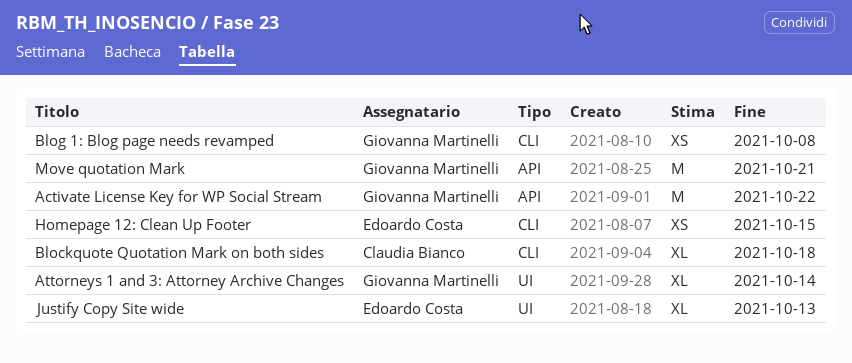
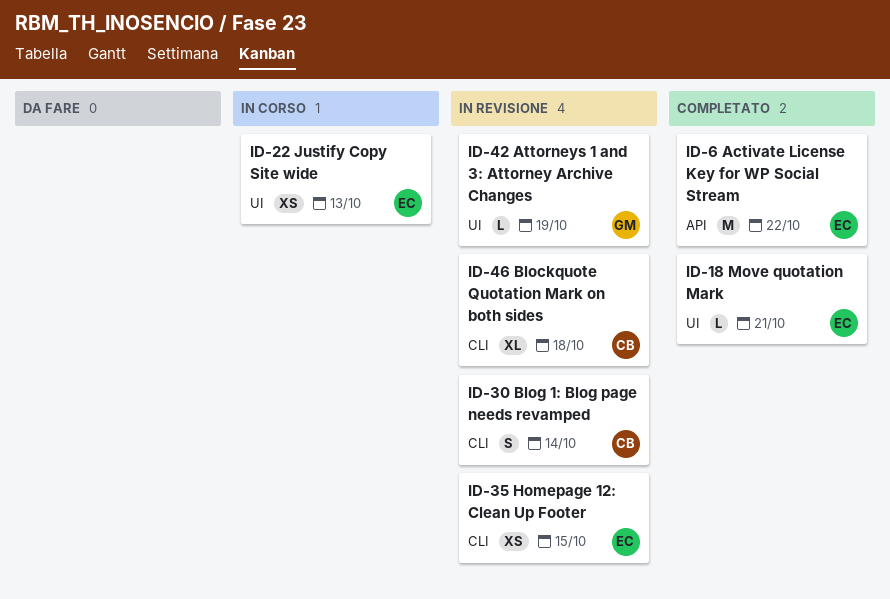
Activate License Key for WP Social Stream, owner: Giovanna Martinelli -> Edoardo Costa
Attorneys 1 and 3: Attorney Archive Changes, estimate: XL -> L
Attorneys 1 and 3: Attorney Archive Changes, due: Oct 14 -> Oct 19
Blog 1: Blog page needs revamped, owner: Giovanna Martinelli -> Claudia Bianco
Blog 1: Blog page needs revamped, estimate: XS -> S
Blog 1: Blog page needs revamped, due: Oct 8 -> Oct 14
Justify Copy Site wide, estimate: XL -> XS
Move quotation Mark, owner: Giovanna Martinelli -> Edoardo Costa
Move quotation Mark, label: API -> UI
Move quotation Mark, estimate: M -> L

